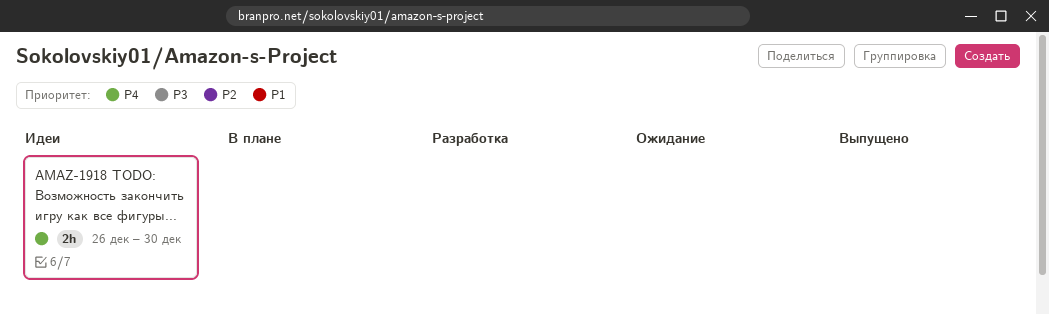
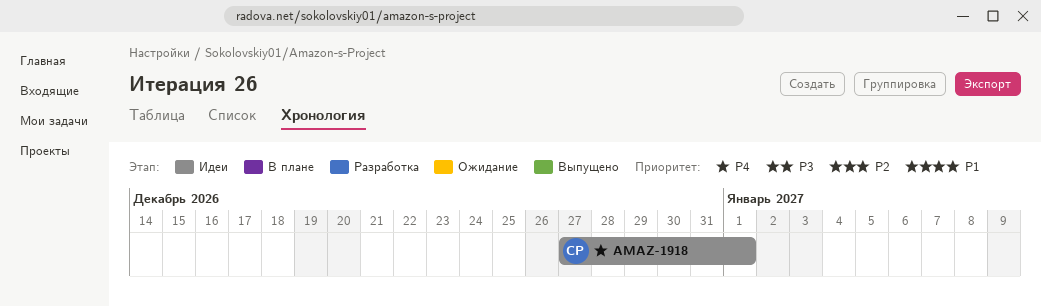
AMAZ-1918, start: Dec 26 -> Dec 27
AMAZ-1918, due: Dec 30 -> Jan 1

